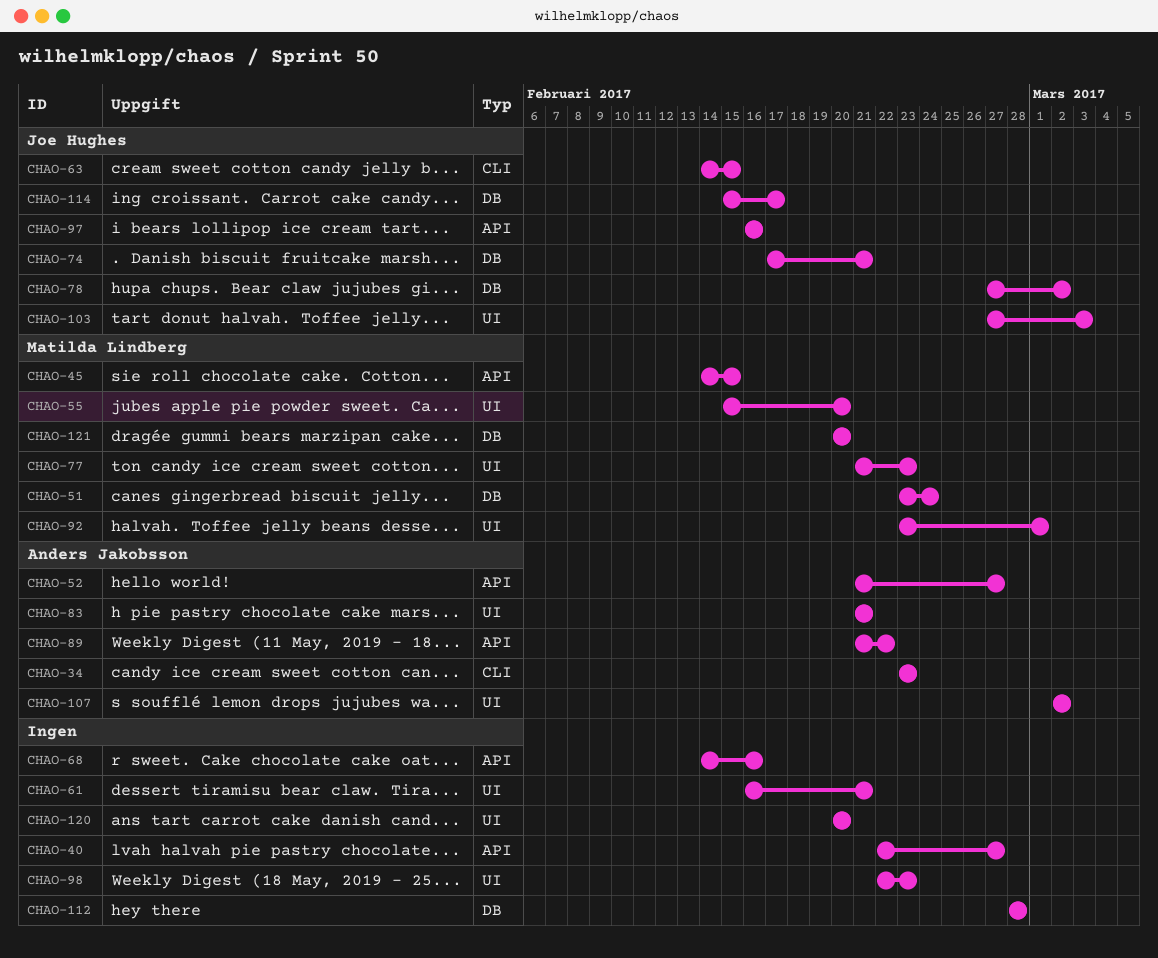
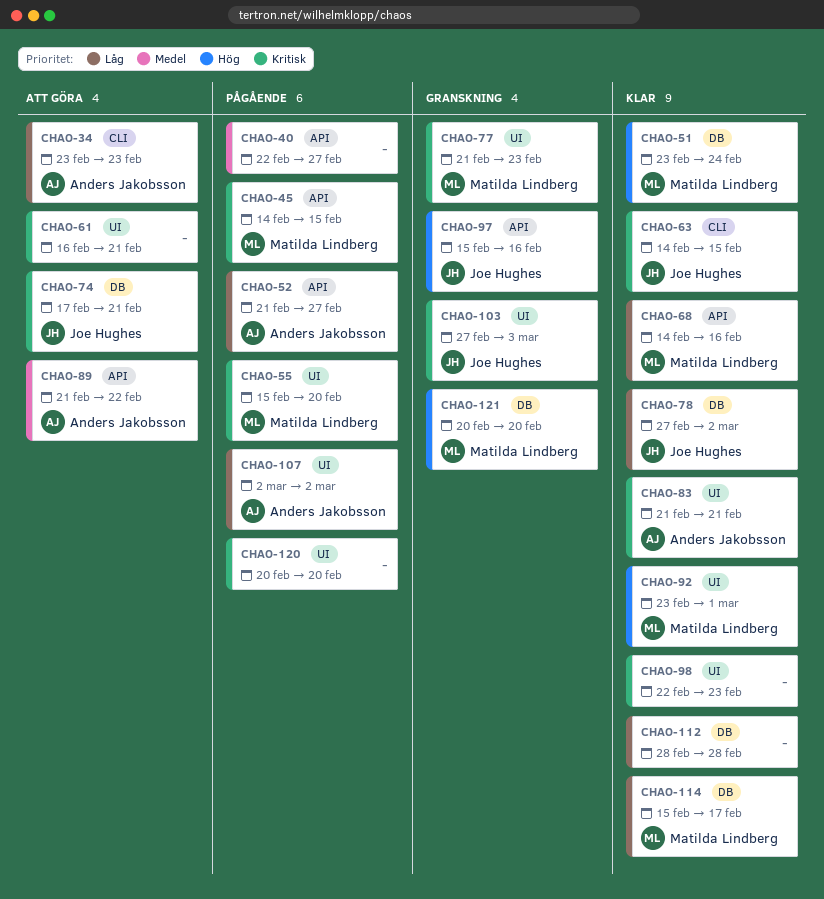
CHAO-68, owner: none -> Matilda Lindberg
CHAO-97, start: Feb 16 -> Feb 15
CHAO-114, owner: Joe Hughes -> Matilda Lindberg

